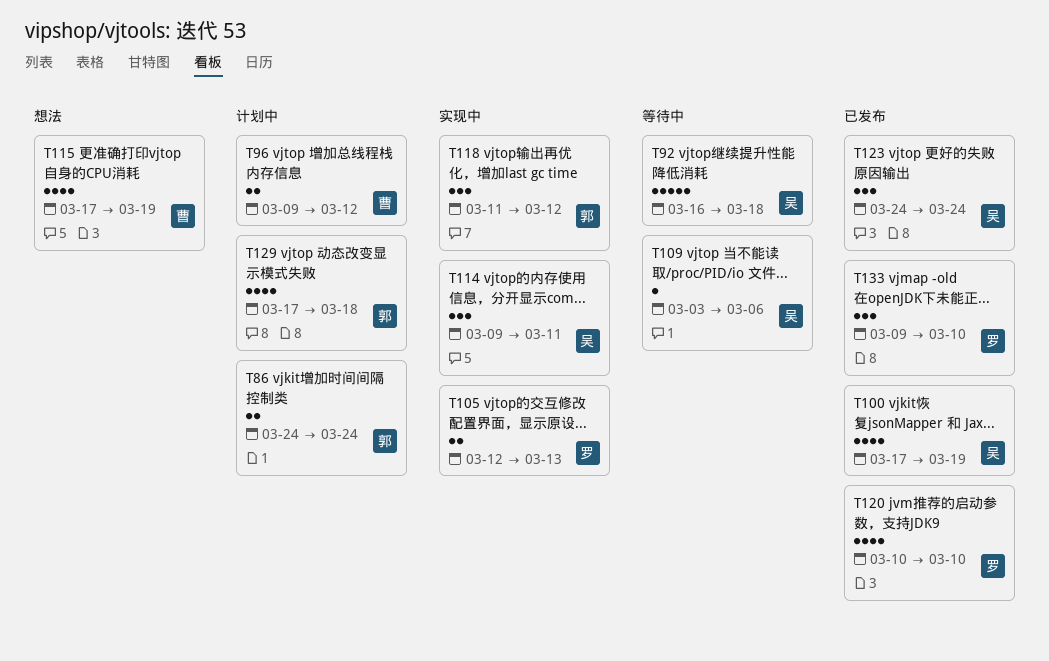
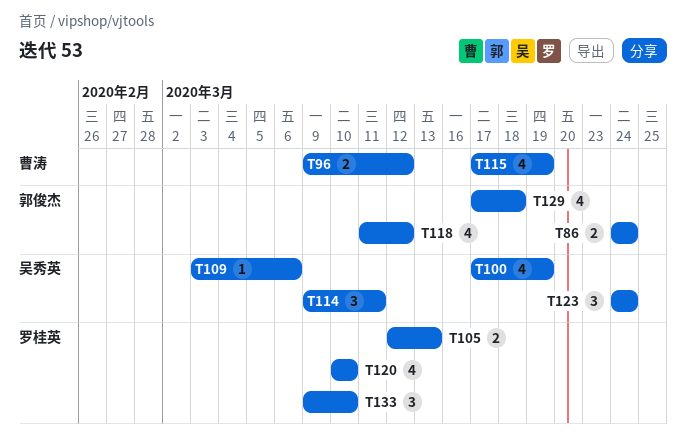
T92: present -> none
T118, estimate: 3 -> 4

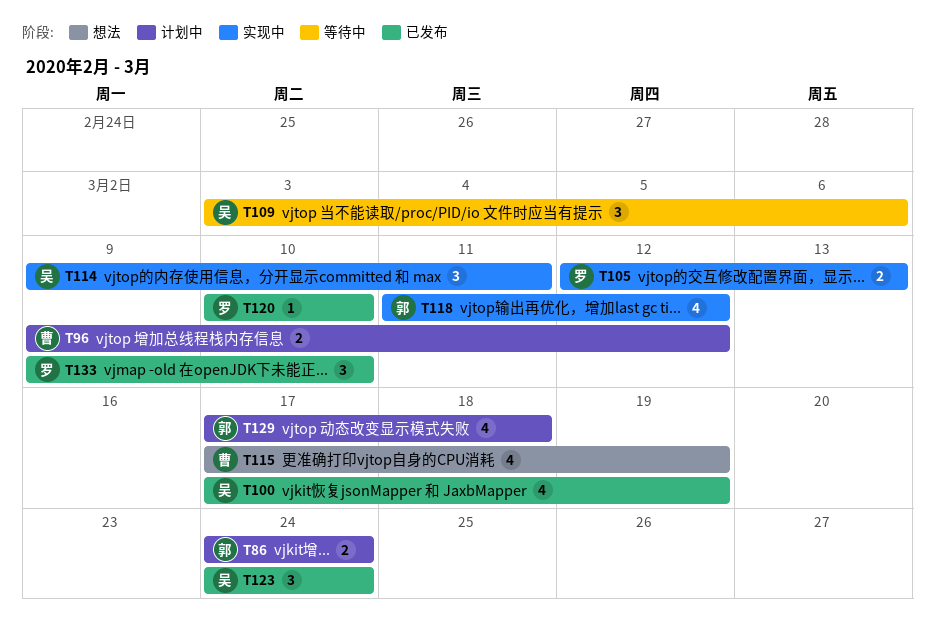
T109, estimate: 1 -> 3
T120, estimate: 4 -> 1

